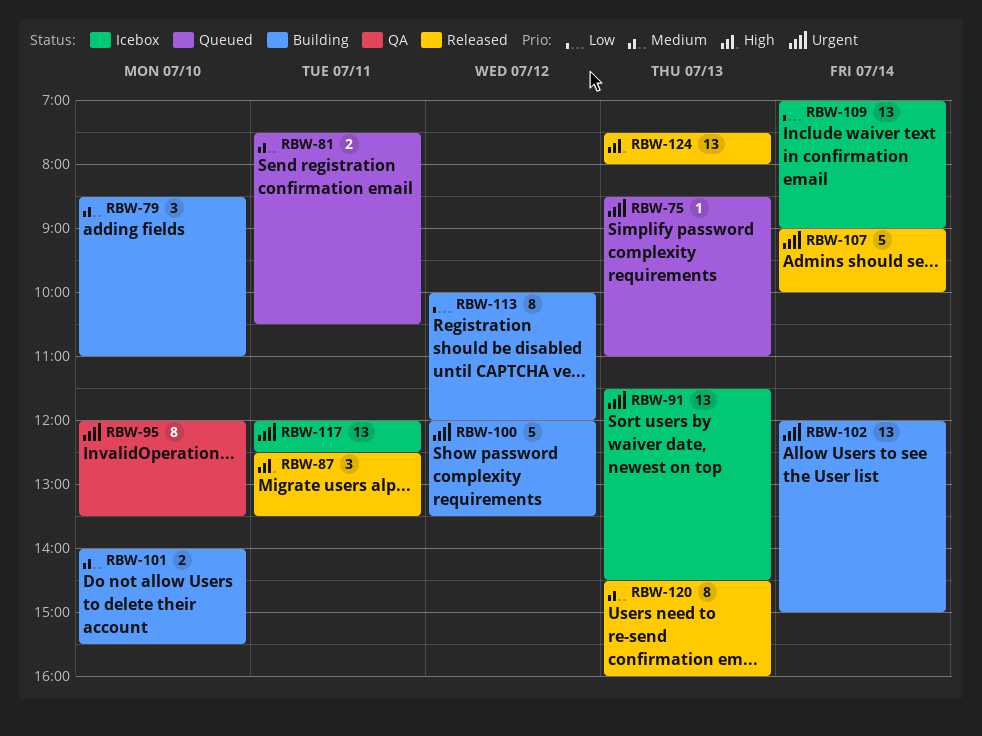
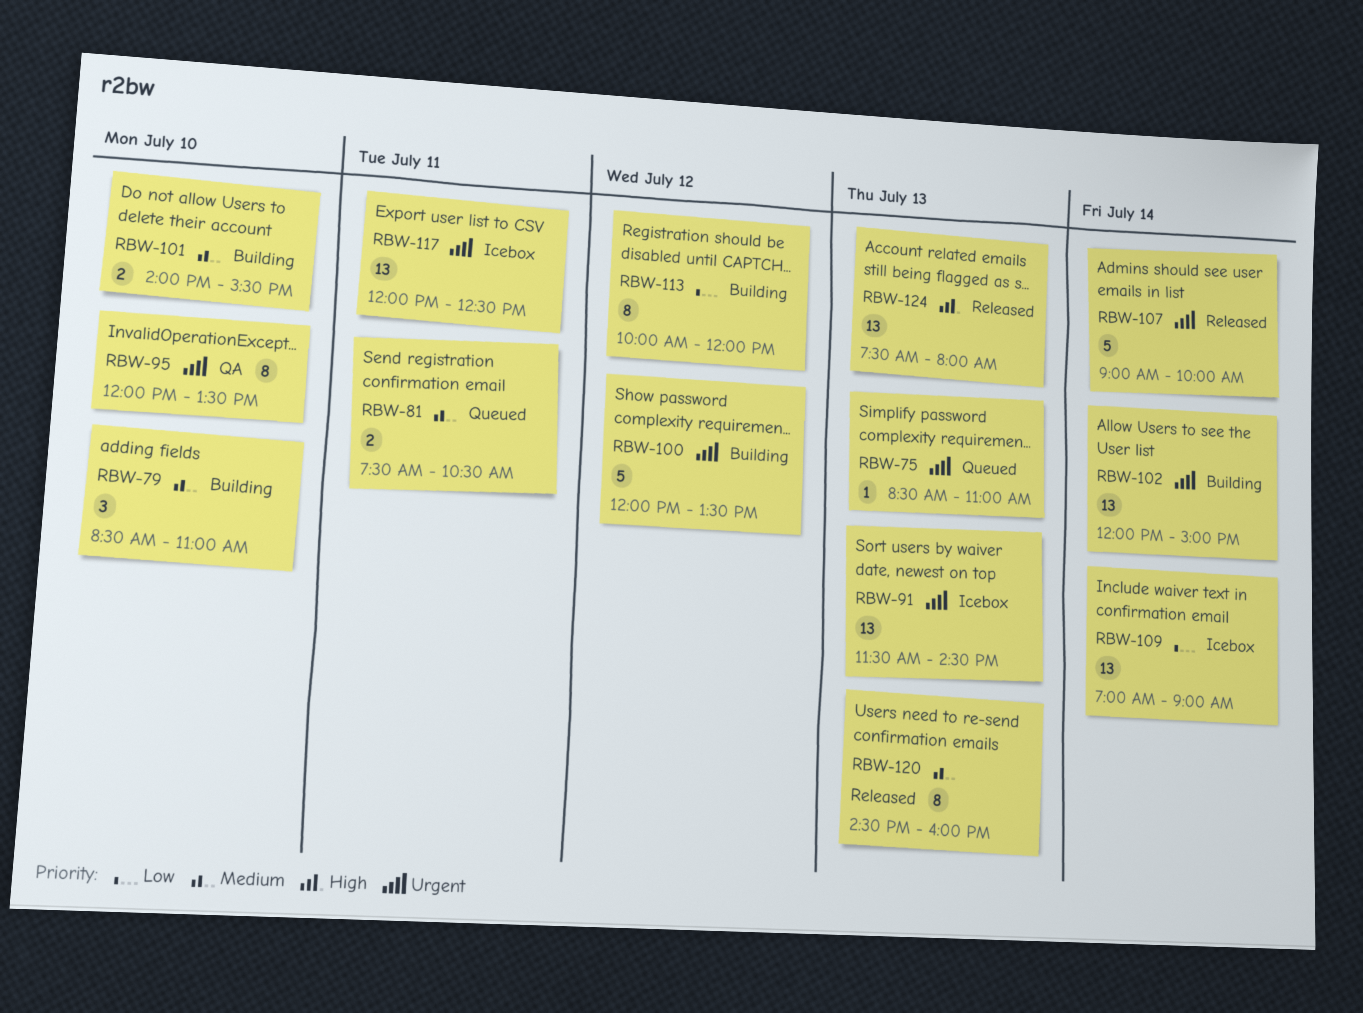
RBW-87: present -> none

